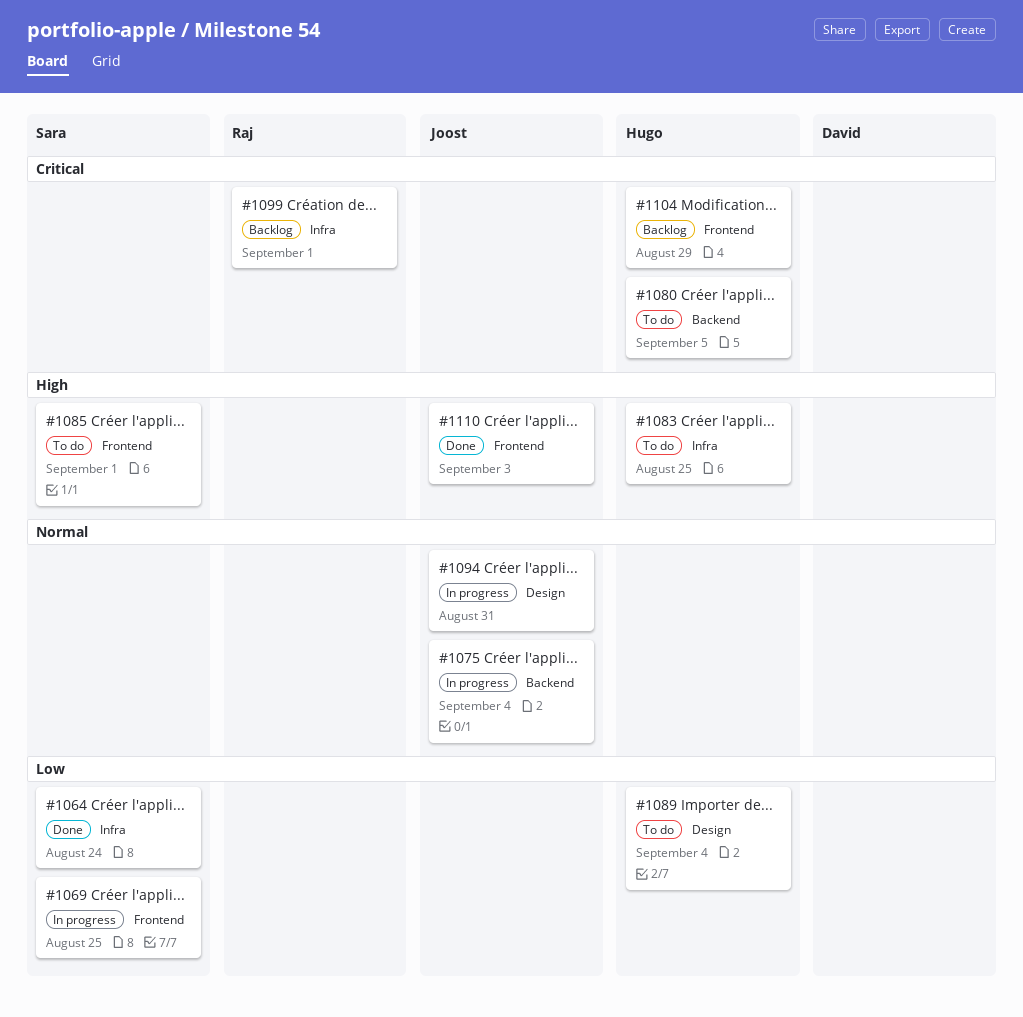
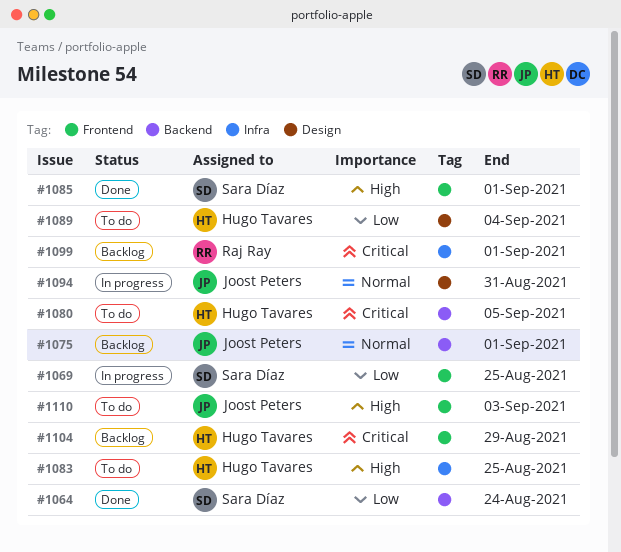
#1064, label: Infra -> Backend
#1075, status: In progress -> Backlog
#1075, due: Sep 4 -> Sep 1
#1085, status: To do -> Done
#1110, status: Done -> To do

